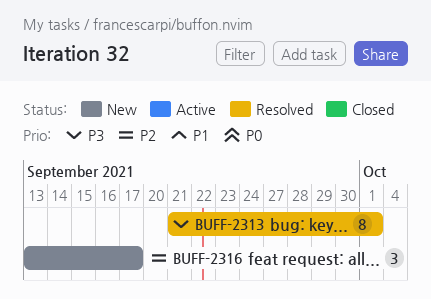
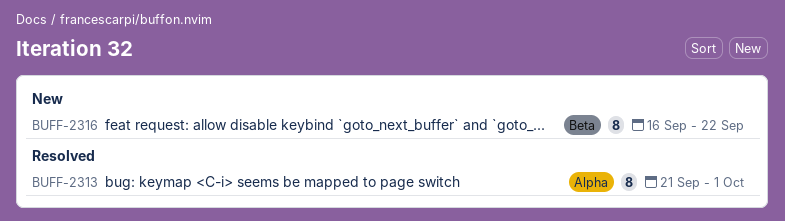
BUFF-2316, estimate: 3 -> 8
BUFF-2316, start: Sep 13 -> Sep 16
BUFF-2316, due: Sep 17 -> Sep 22

